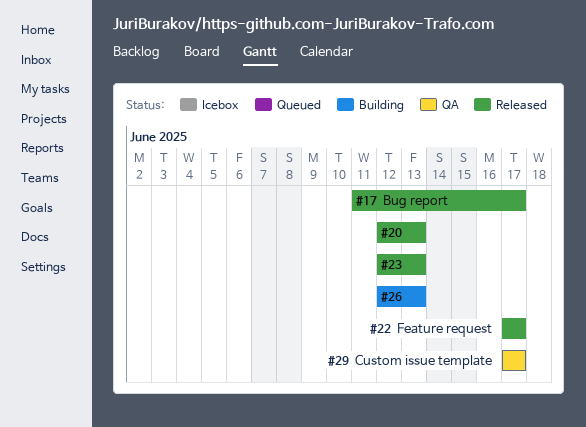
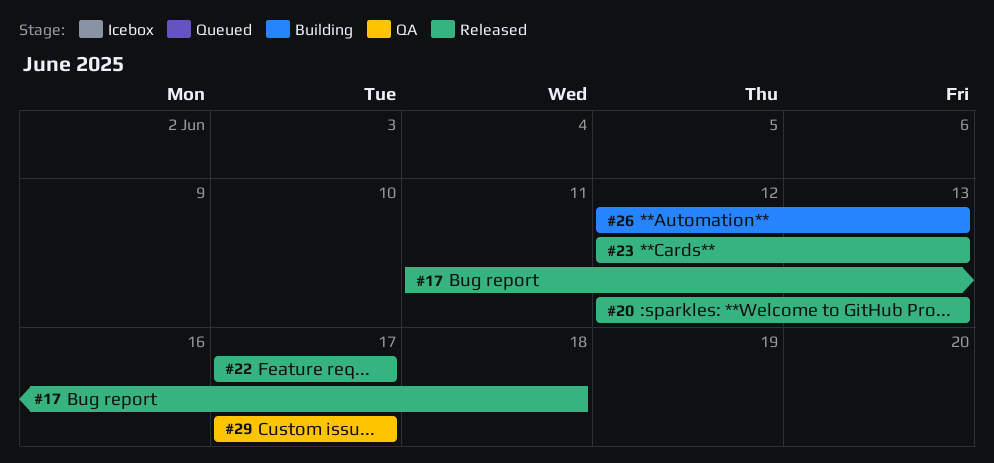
#17, due: Jun 17 -> Jun 18

